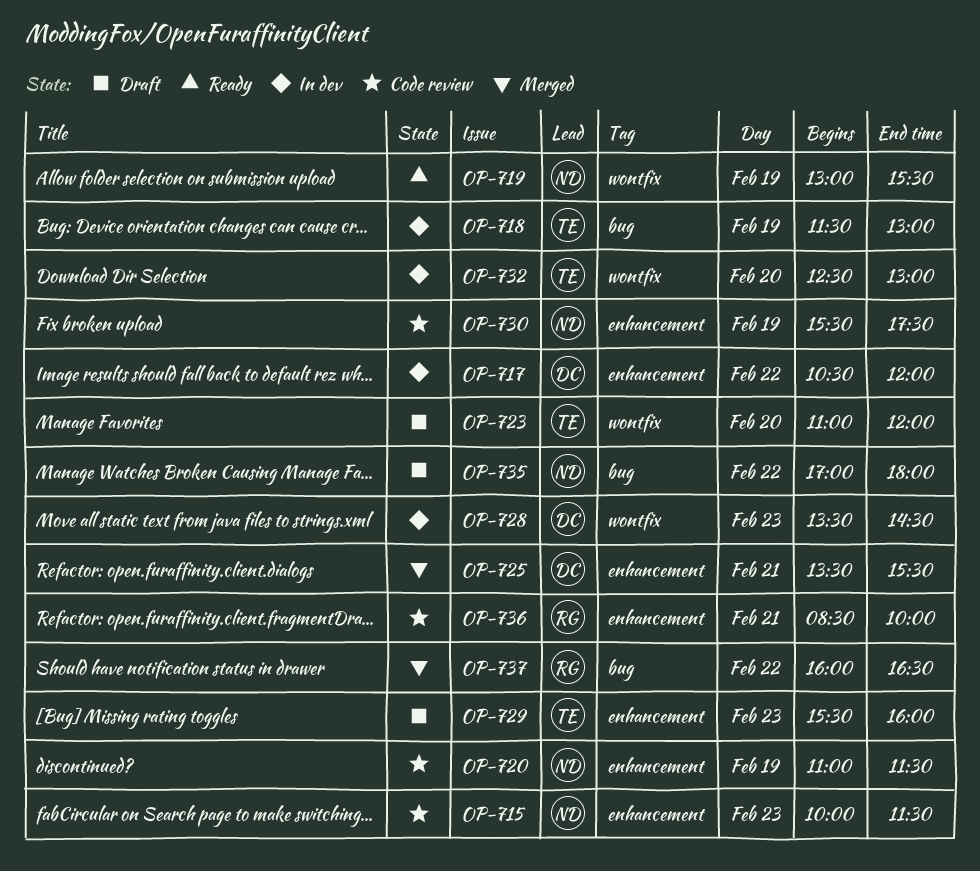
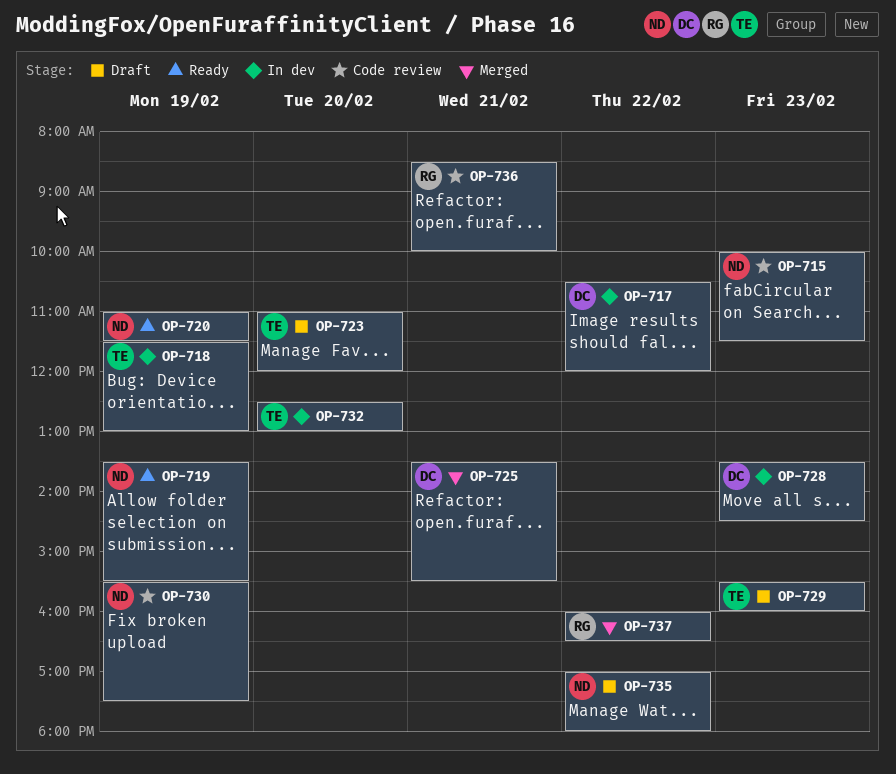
OP-719, begins: 13:00 -> 13:30
OP-720, status: Code review -> Ready

